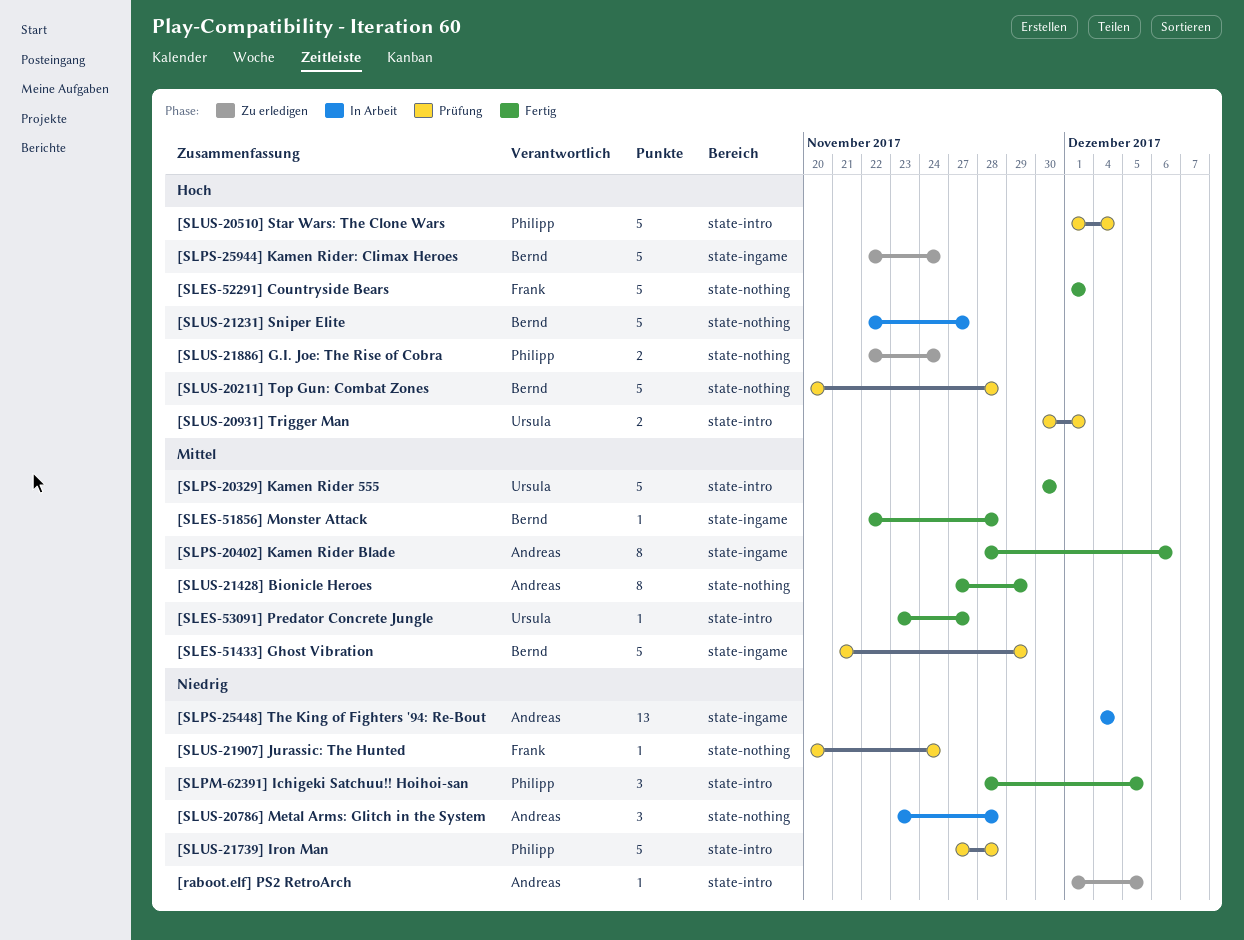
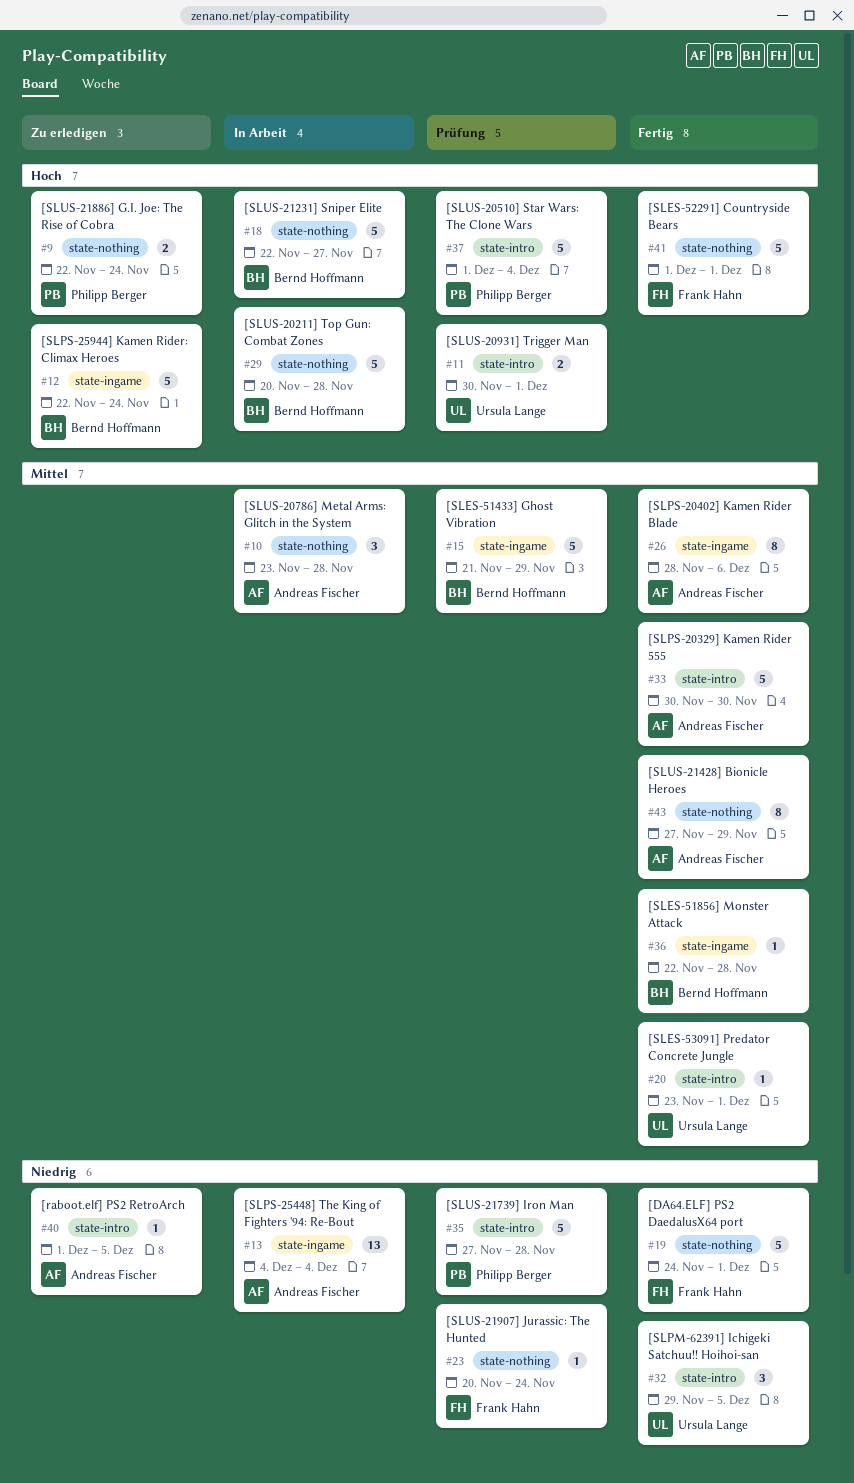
[DA64.ELF] PS2 DaedalusX64 port: none -> present
[SLES-53091] Predator Concrete Jungle, due: Nov 27 -> Dec 1
[SLPM-62391] Ichigeki Satchuu!! Hoihoi-san, owner: Philipp Berger -> Ursula Lange
[SLPM-62391] Ichigeki Satchuu!! Hoihoi-san, start: Nov 28 -> Nov 29
[SLPS-20329] Kamen Rider 555, owner: Ursula Lange -> Andreas Fischer
[SLUS-20211] Top Gun: Combat Zones, status: Prüfung -> In Arbeit
[SLUS-20786] Metal Arms: Glitch in the System, priority: Niedrig -> Mittel

